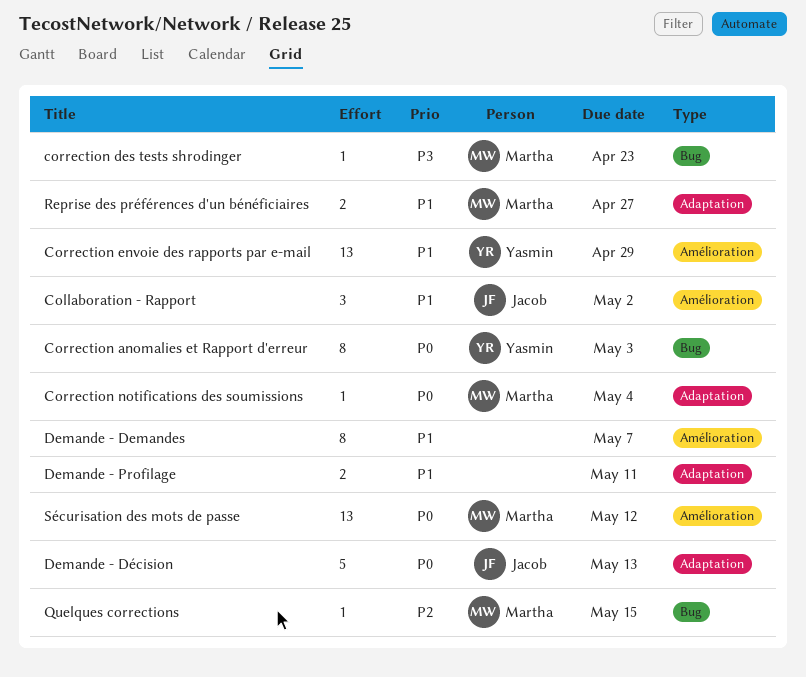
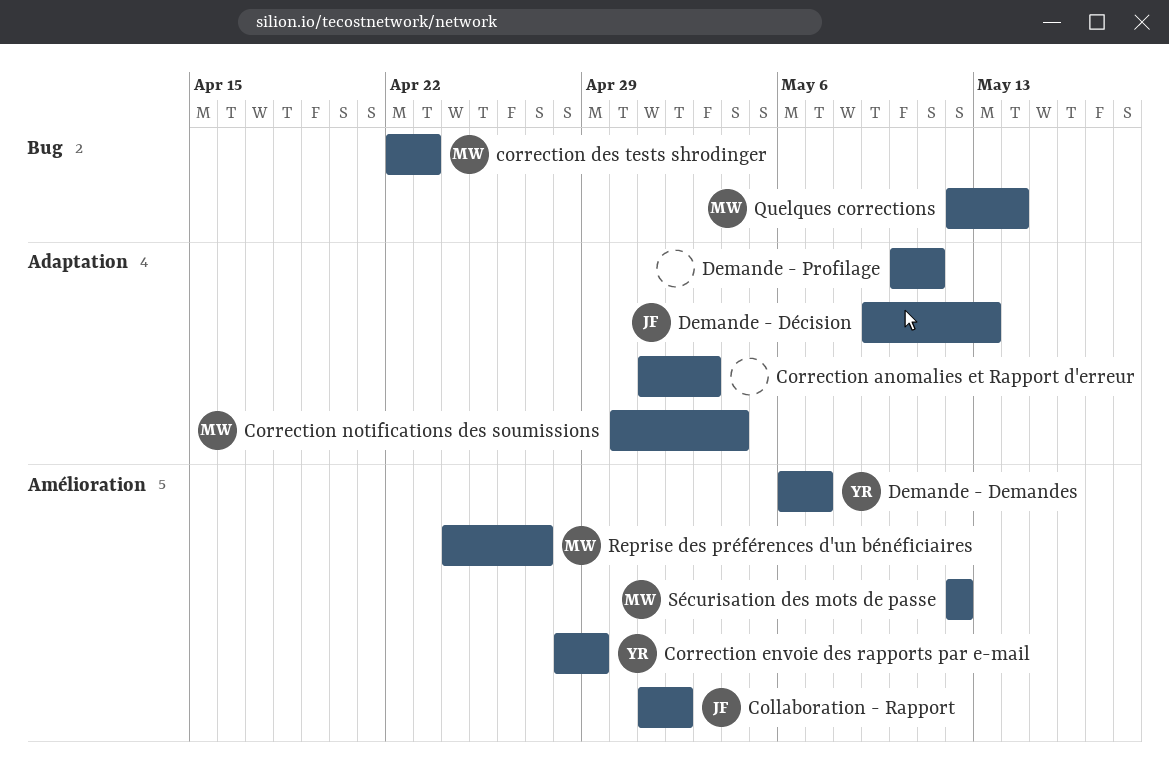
Correction anomalies et Rapport d'erreur, owner: Yasmin -> none
Correction anomalies et Rapport d'erreur, label: Bug -> Adaptation
Demande - Demandes, owner: none -> Yasmin
Quelques corrections, due: May 15 -> May 14
Reprise des préférences d'un bénéficiaires, label: Adaptation -> Amélioration

